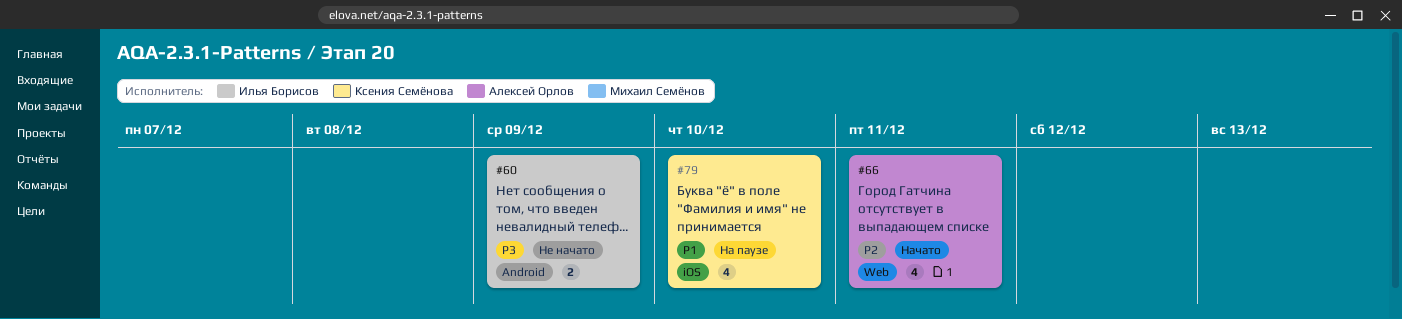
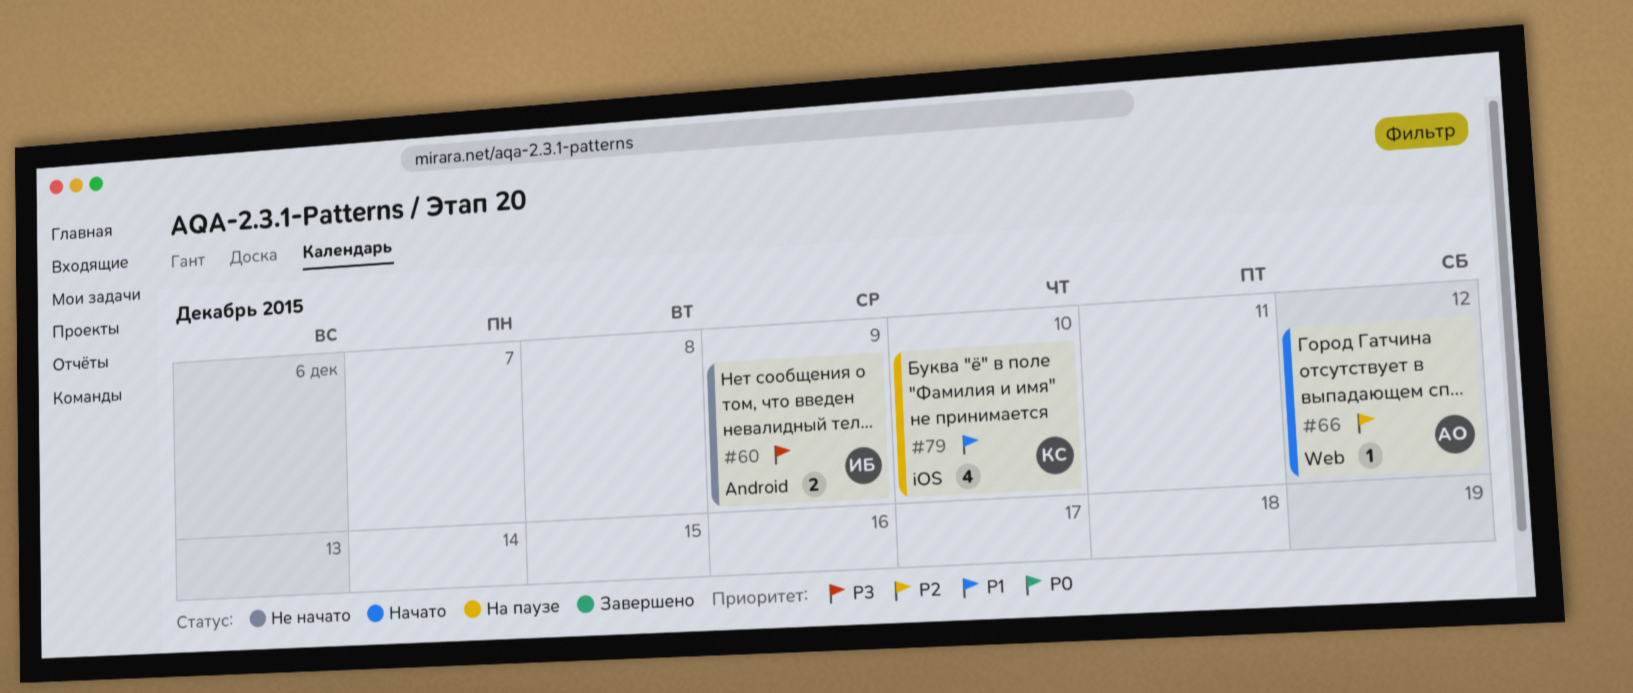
#66, estimate: 4 -> 1
#66, due: Dec 11 -> Dec 12

